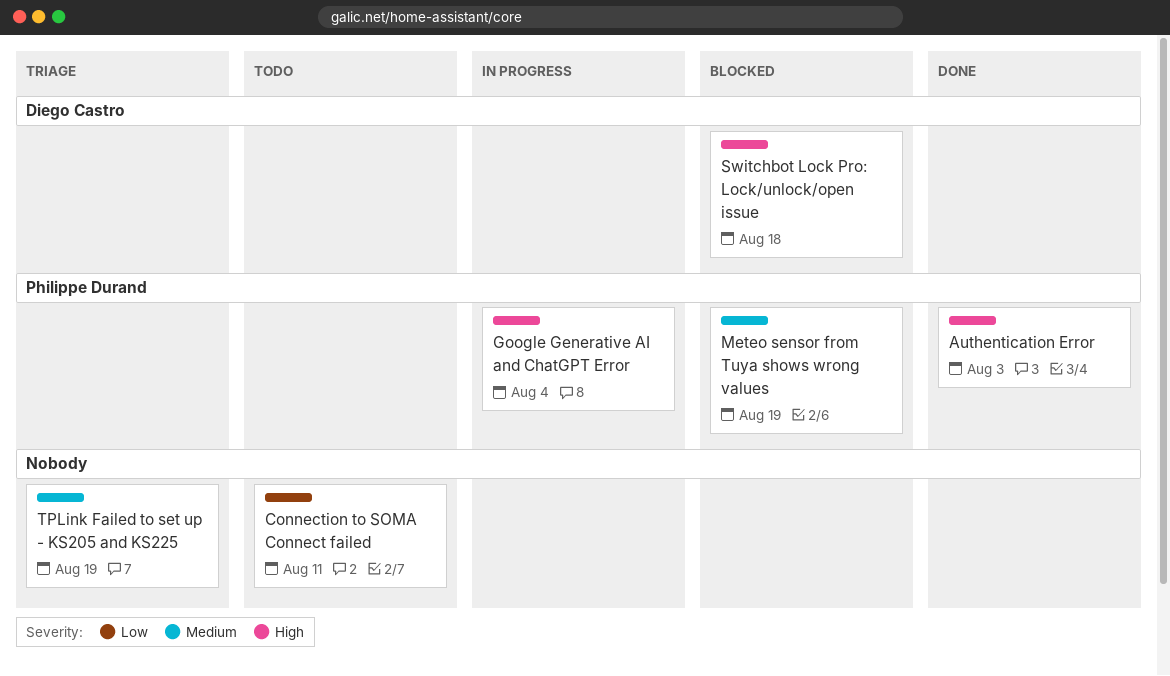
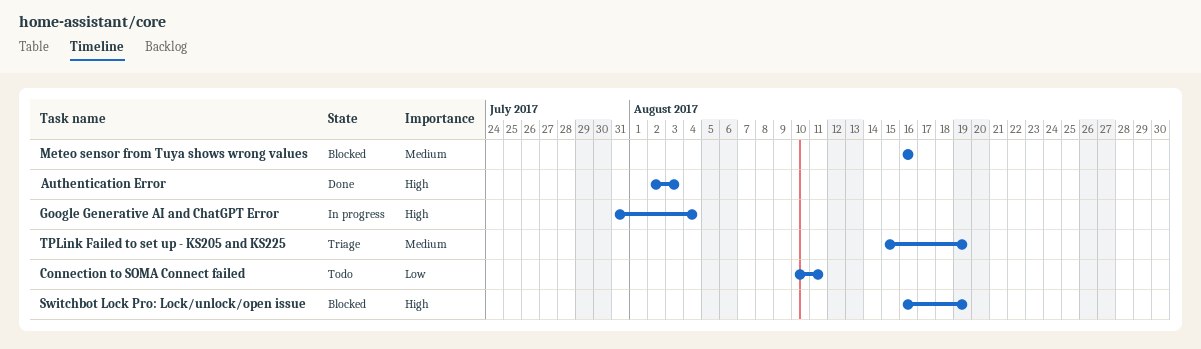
Meteo sensor from Tuya shows wrong values, due: Aug 19 -> Aug 16
Switchbot Lock Pro: Lock/unlock/open issue, due: Aug 18 -> Aug 19

